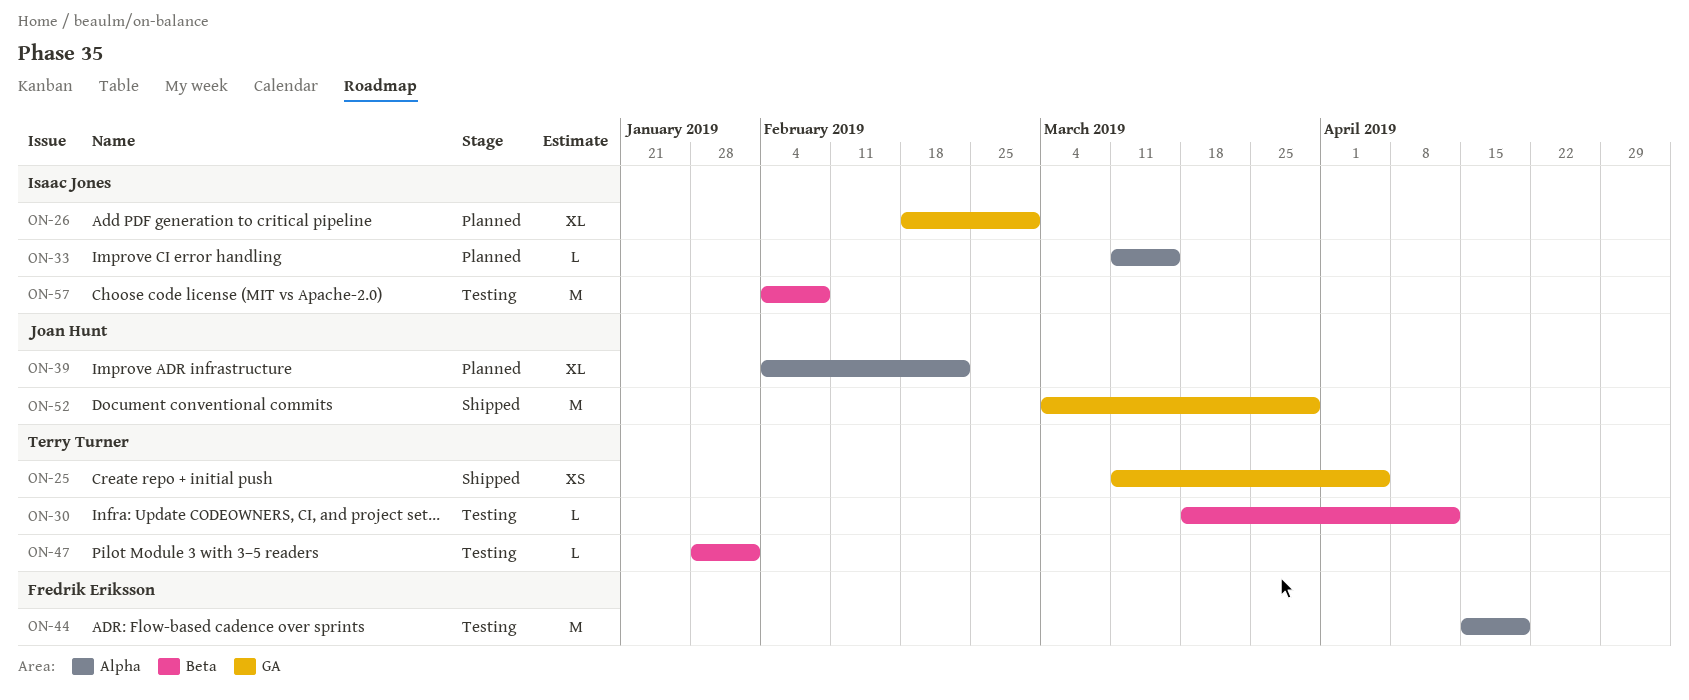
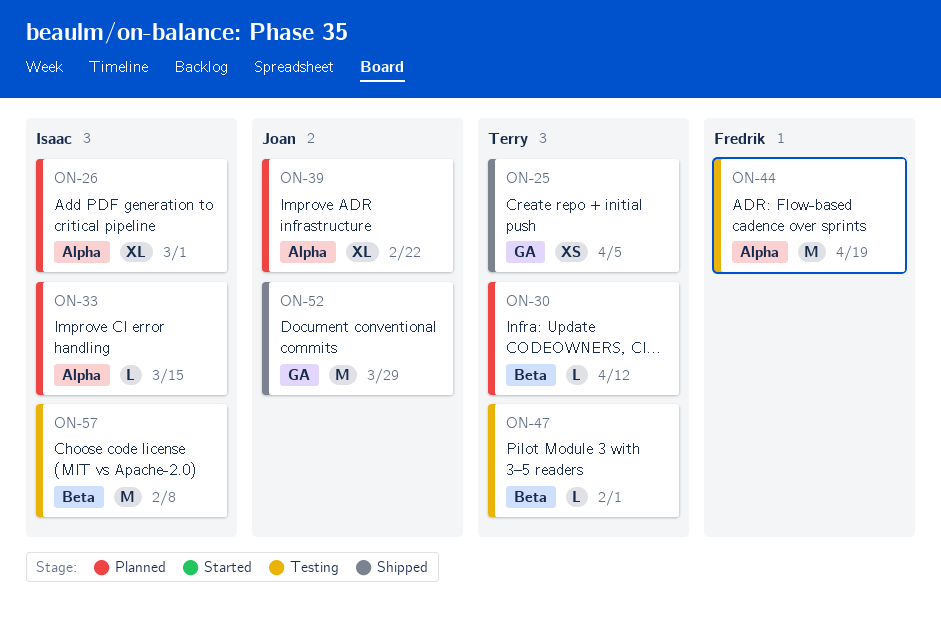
ON-26, label: GA -> Alpha
ON-30, status: Testing -> Planned

